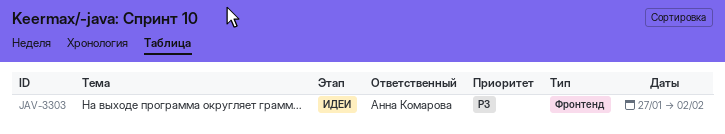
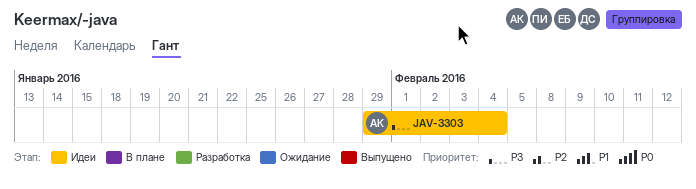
JAV-3303, start: Jan 27 -> Jan 29
JAV-3303, due: Feb 2 -> Feb 4

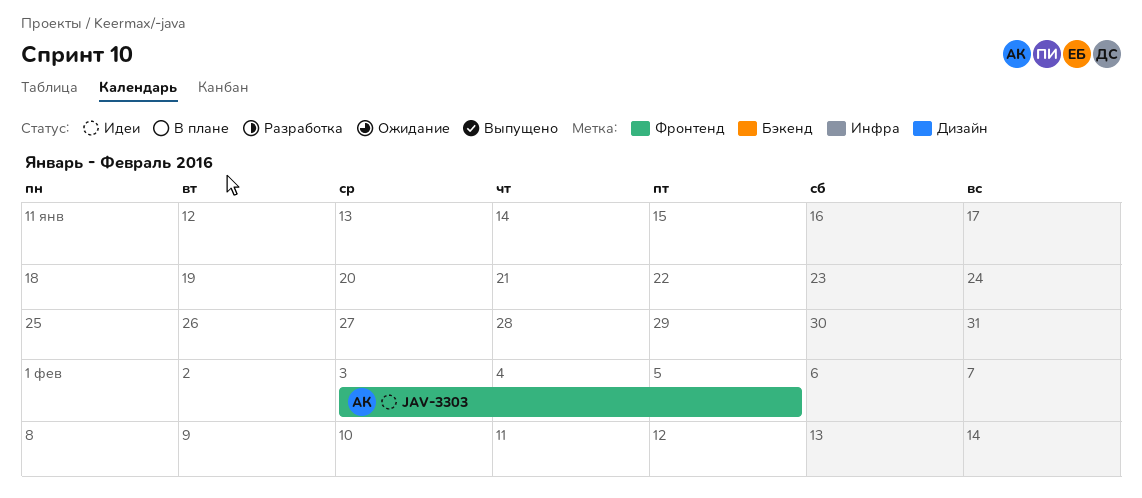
JAV-3303, start: Jan 29 -> Feb 3
JAV-3303, due: Feb 4 -> Feb 5

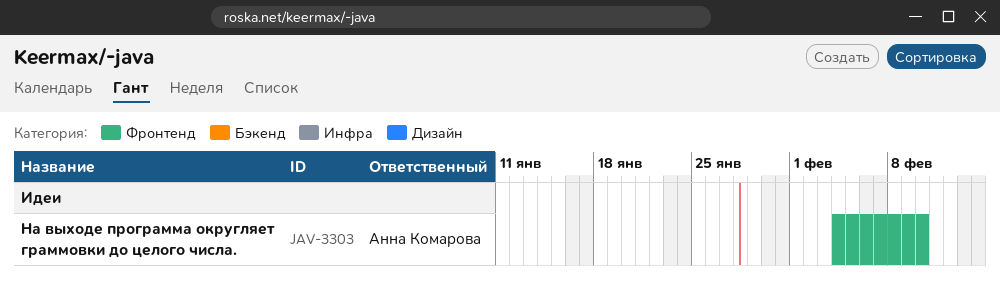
JAV-3303, start: Feb 3 -> Feb 4
JAV-3303, due: Feb 5 -> Feb 10

